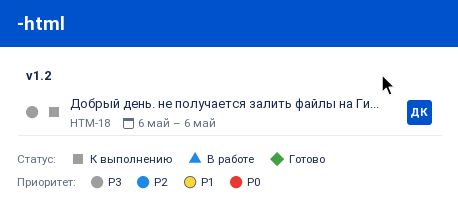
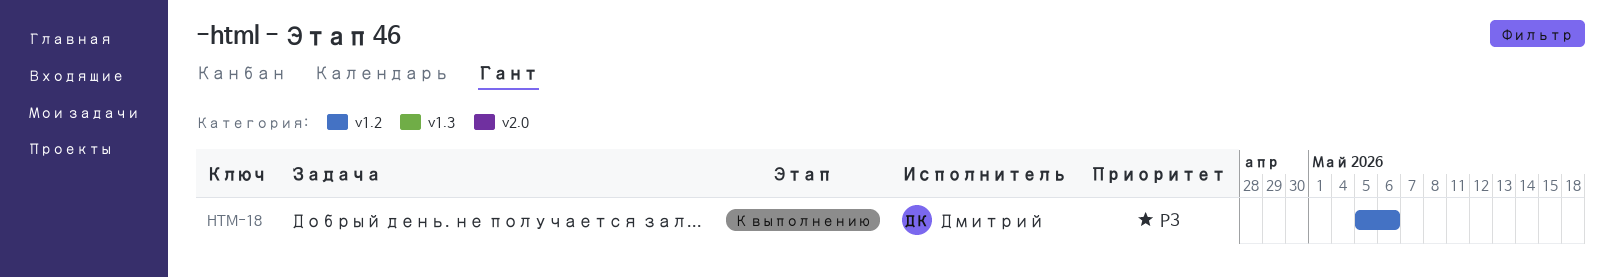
HTM-18, start: May 6 -> May 5

